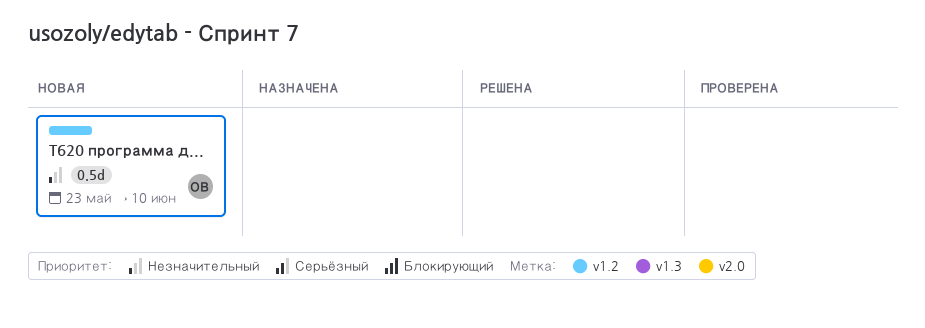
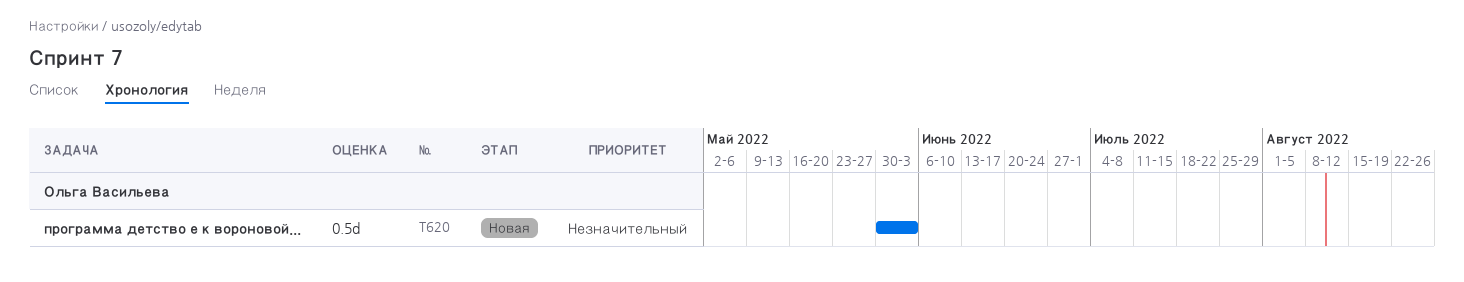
T620, start: May 23 -> May 30
T620, due: Jun 10 -> Jun 3

